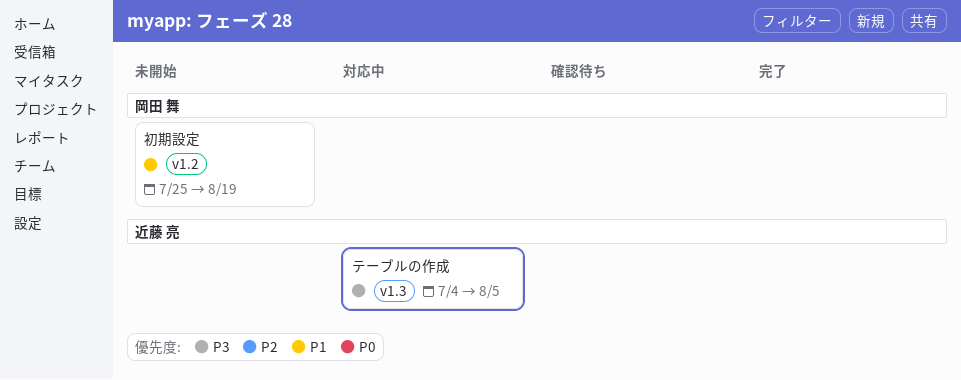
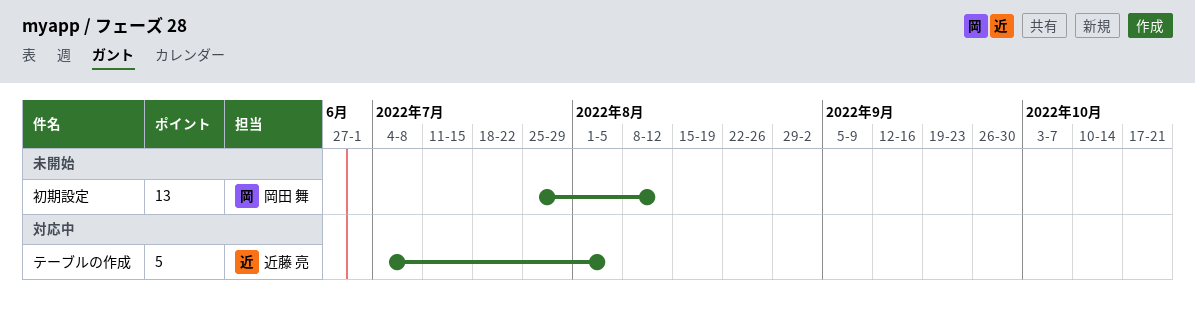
初期設定, due: Aug 19 -> Aug 12

